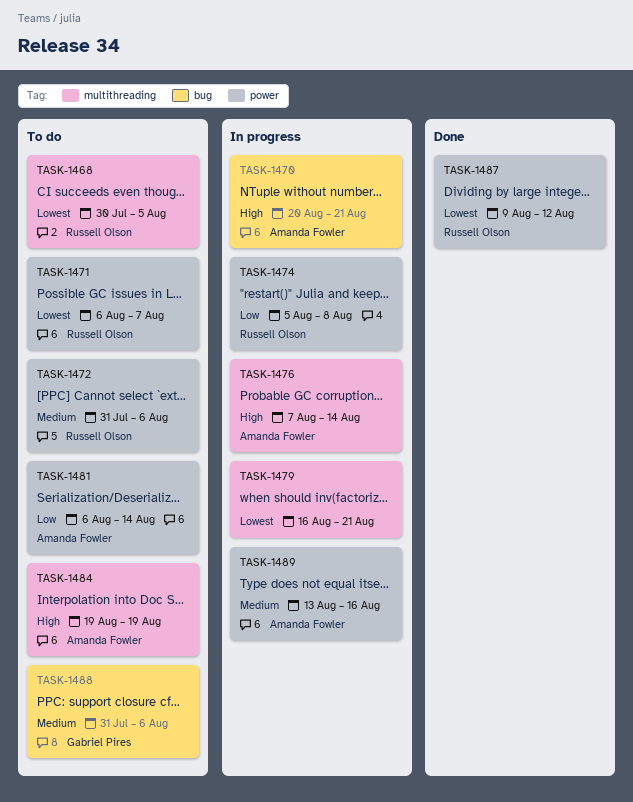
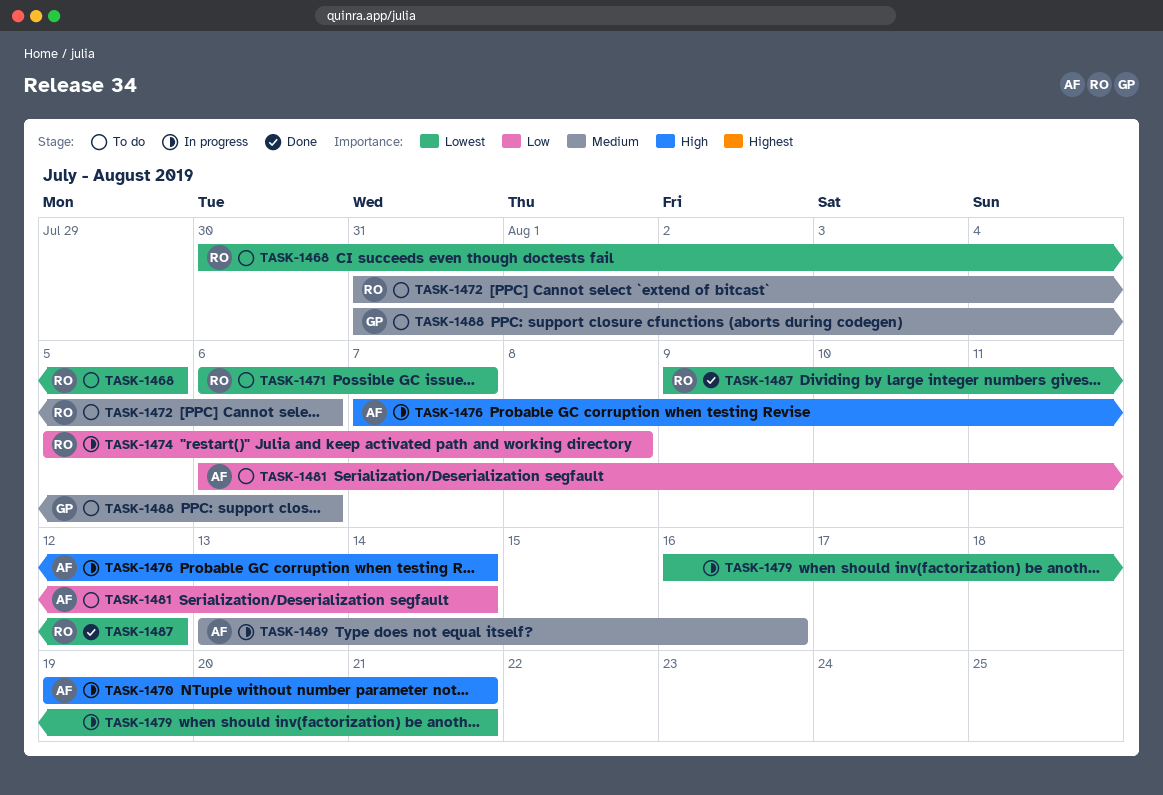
TASK-1470, start: Aug 20 -> Aug 19
TASK-1484: present -> none

